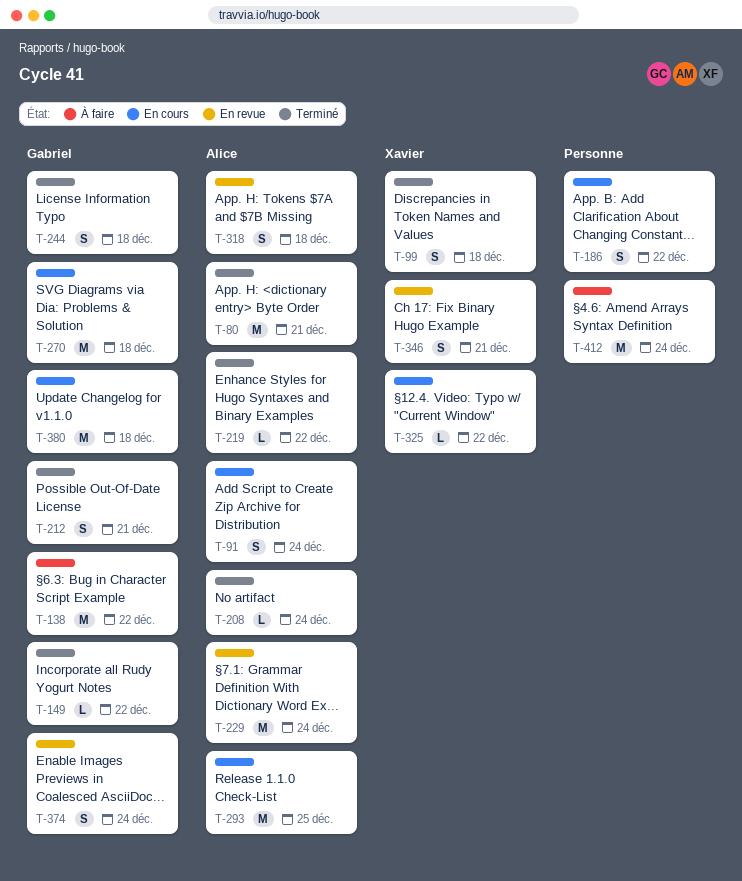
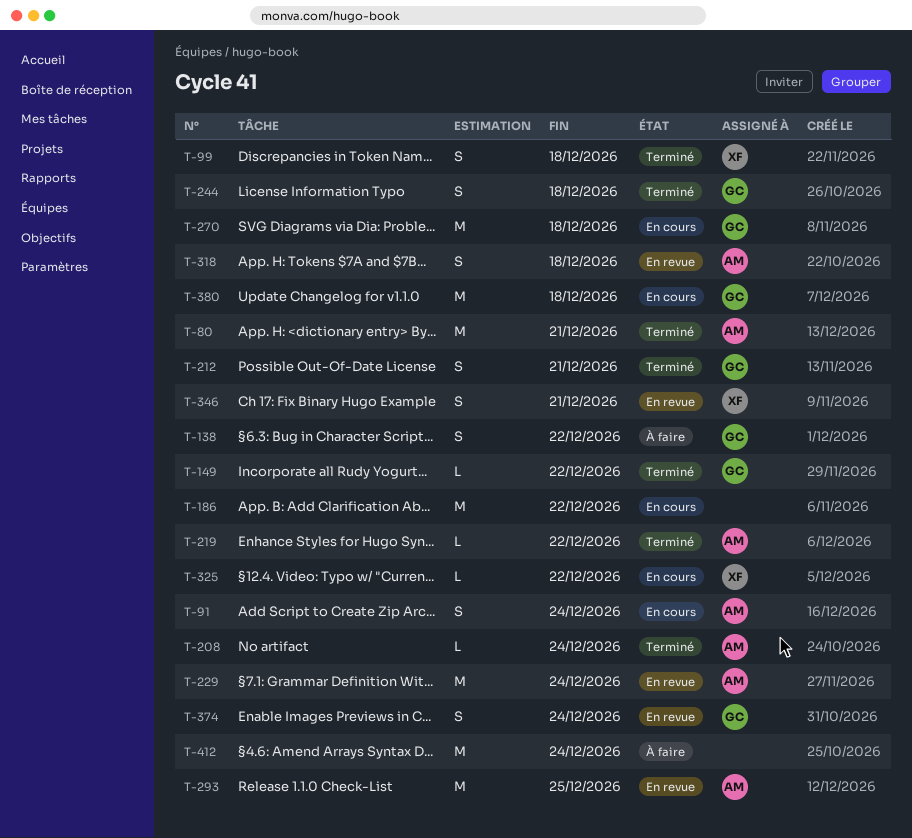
T-138, estimate: M -> S
T-186, estimate: S -> M
T-293, status: En cours -> En revue

